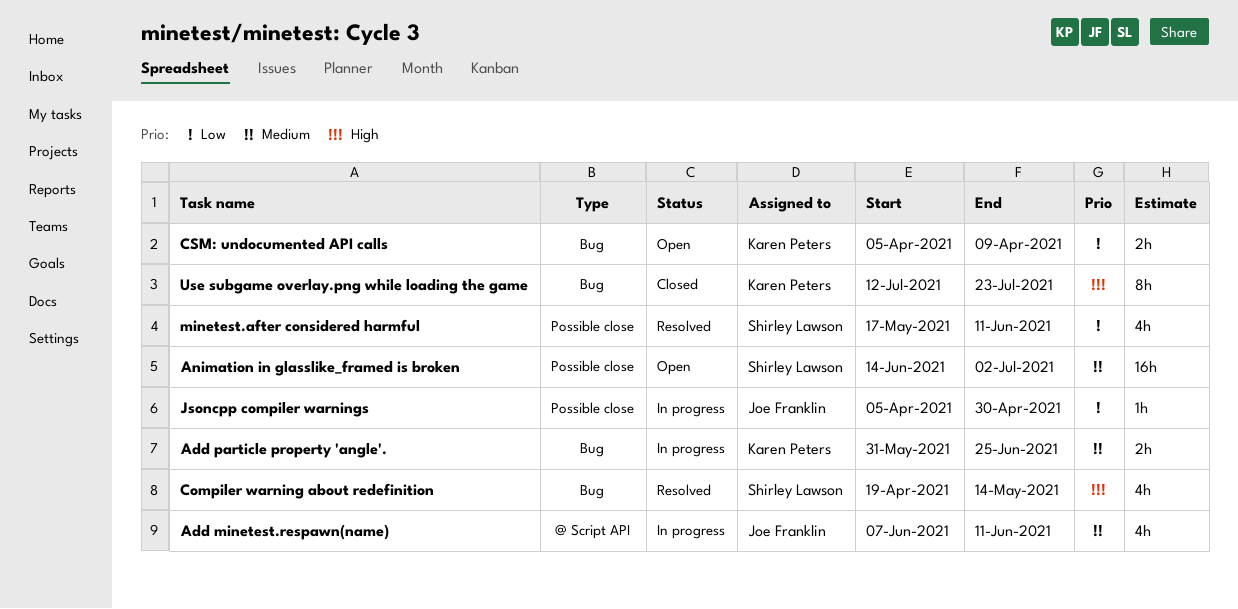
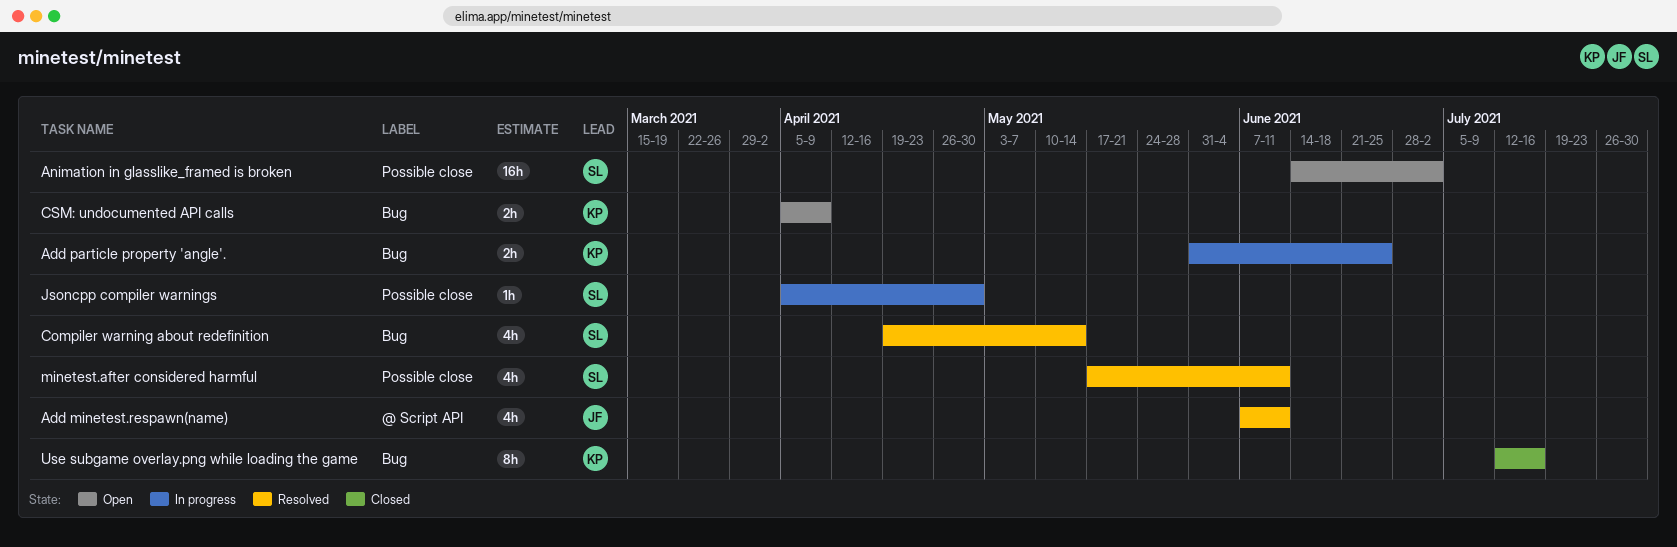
Add minetest.respawn(name), status: In progress -> Resolved
Jsoncpp compiler warnings, owner: Joe Franklin -> Shirley Lawson
Use subgame overlay.png while loading the game, due: Jul 23 -> Jul 16

